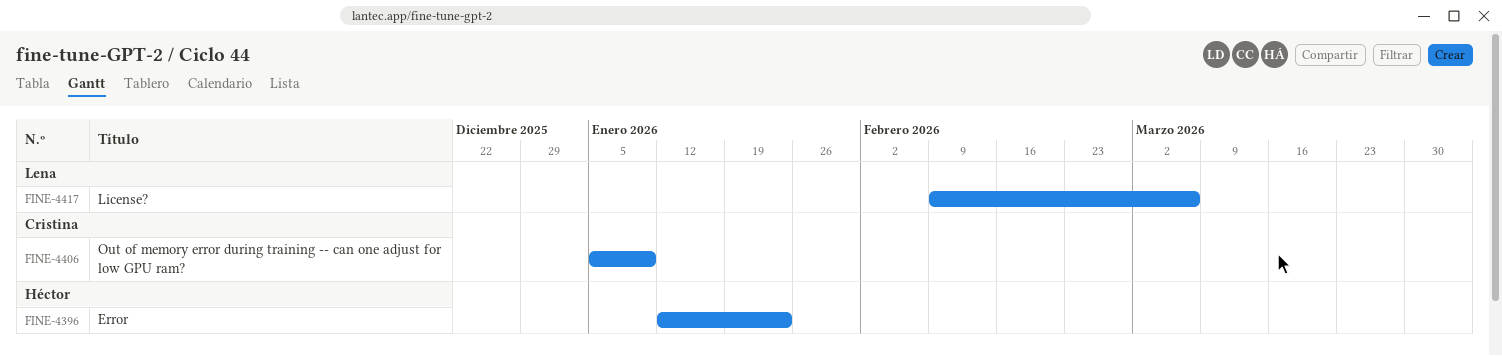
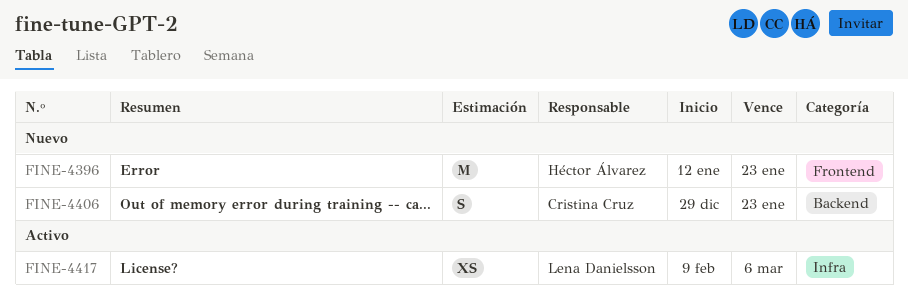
FINE-4406, start: Jan 5 -> Dec 29
FINE-4406, due: Jan 9 -> Jan 23

